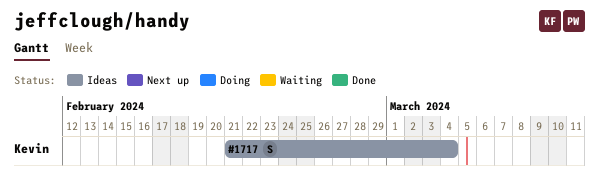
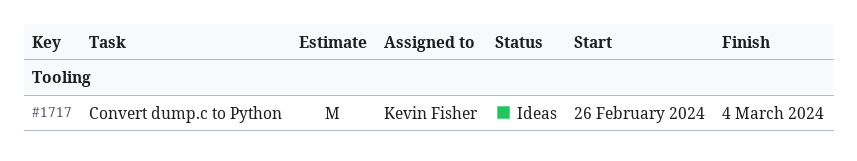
#1717, estimate: S -> M
#1717, start: Feb 21 -> Feb 26

